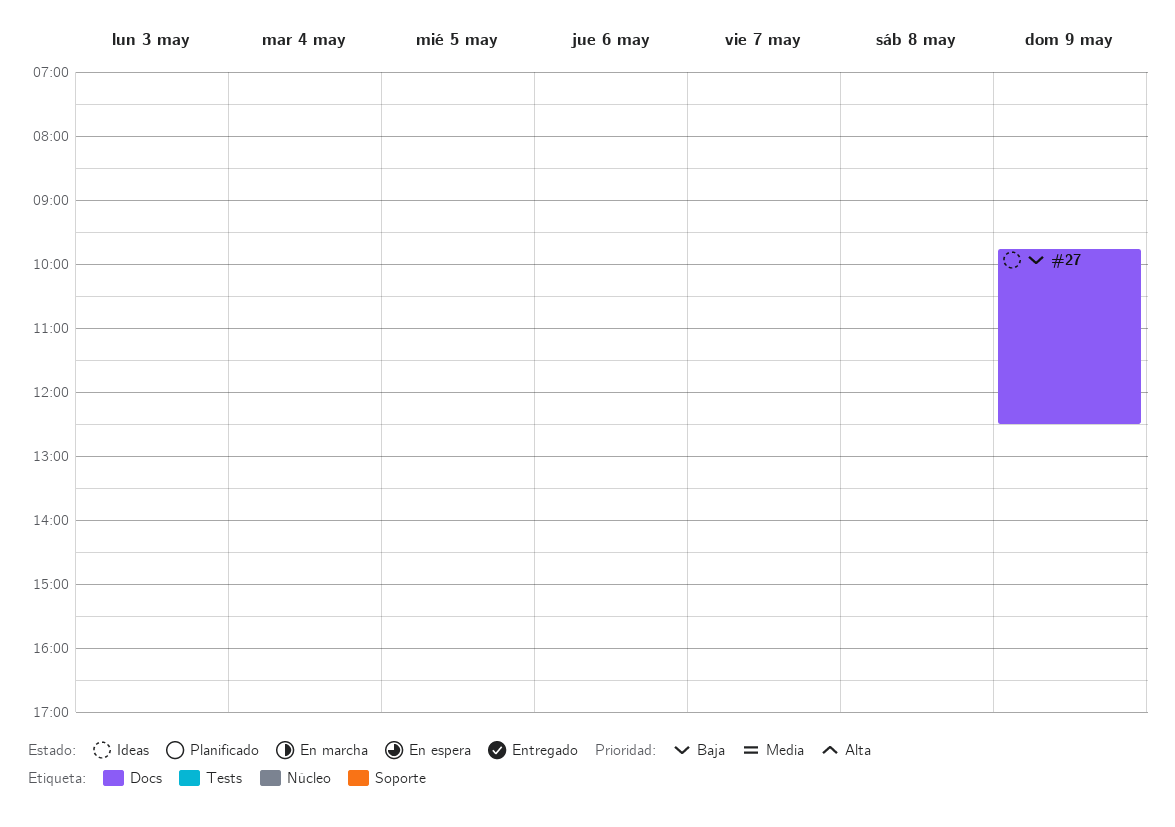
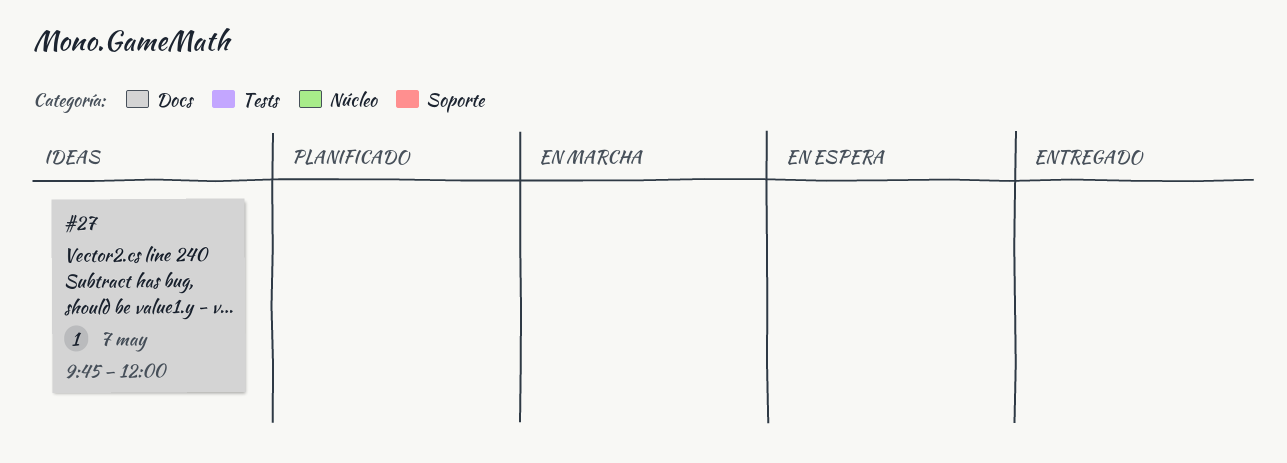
#27, day: May 9 -> May 7
#27, ends: 12:30 -> 12:00

